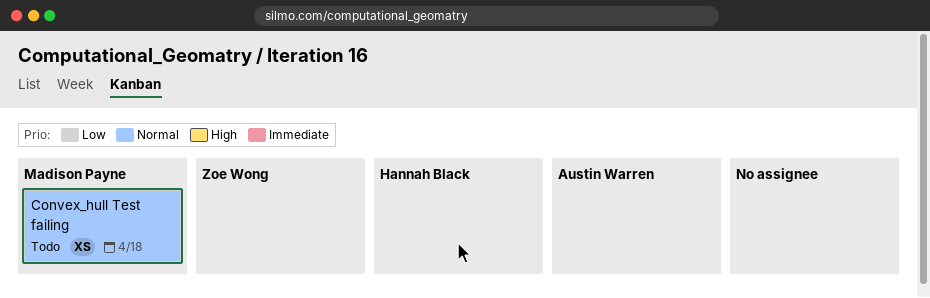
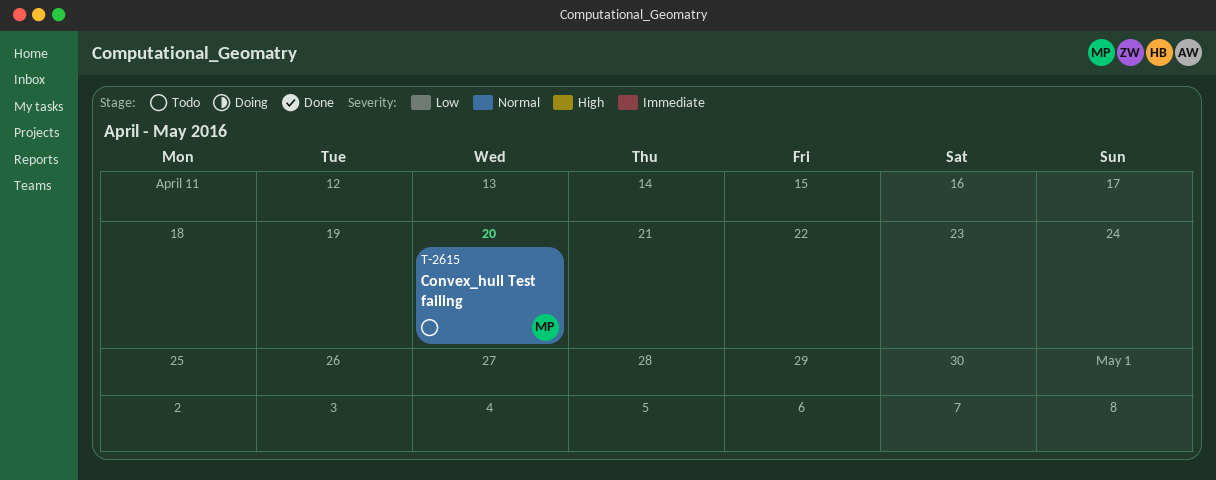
Convex_hull Test failing, due: Apr 18 -> Apr 20

